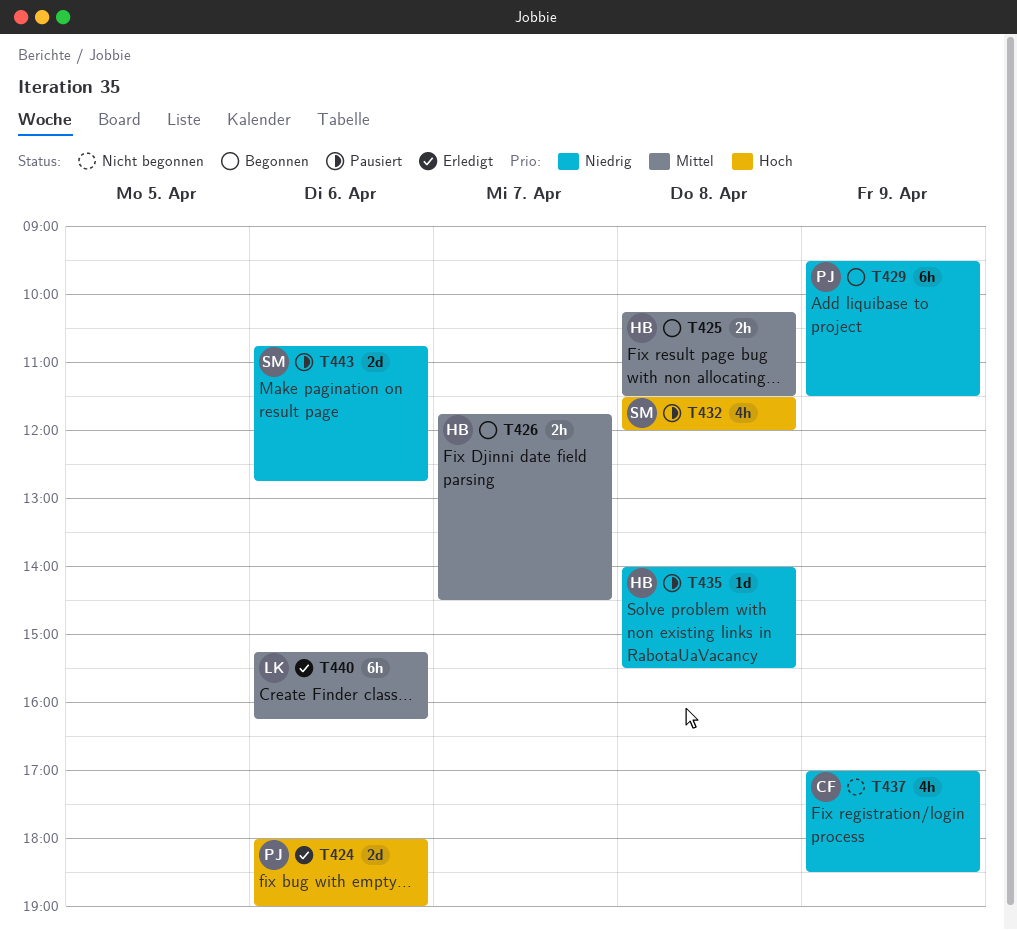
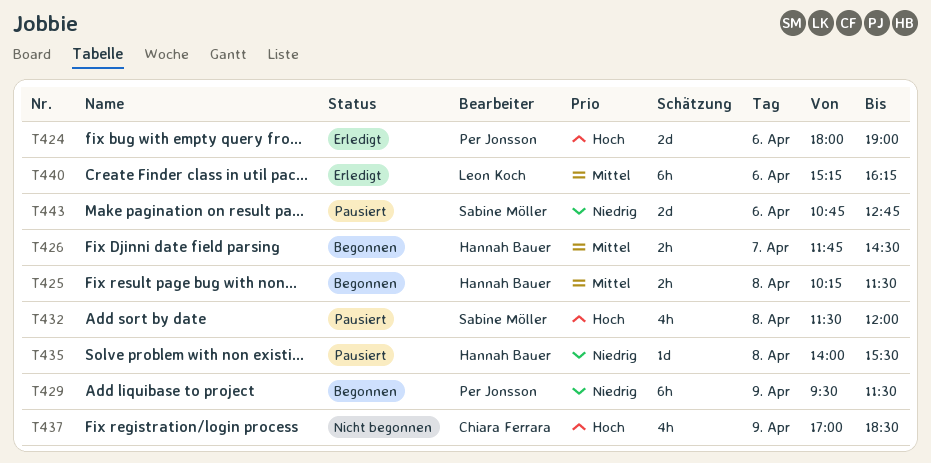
T437, priority: Niedrig -> Hoch

